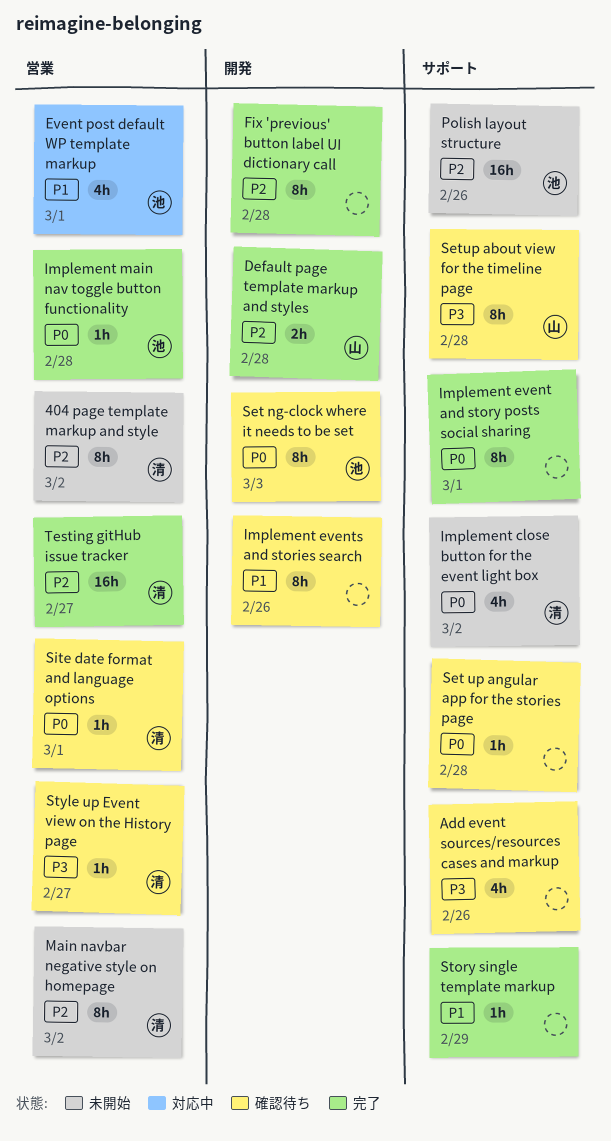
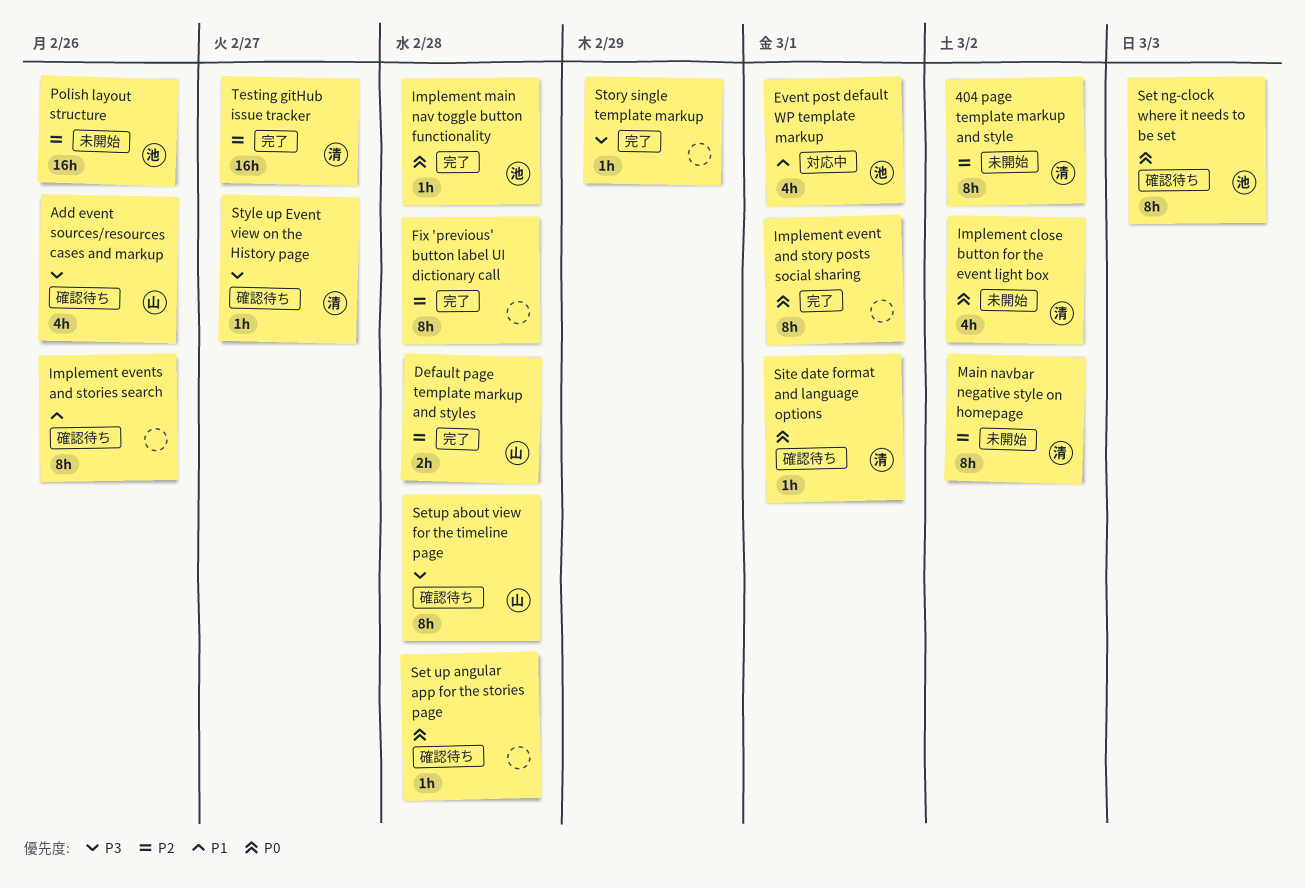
Add event sources/resources cases and markup, owner: none -> 山
Story single template markup, priority: P1 -> P3

